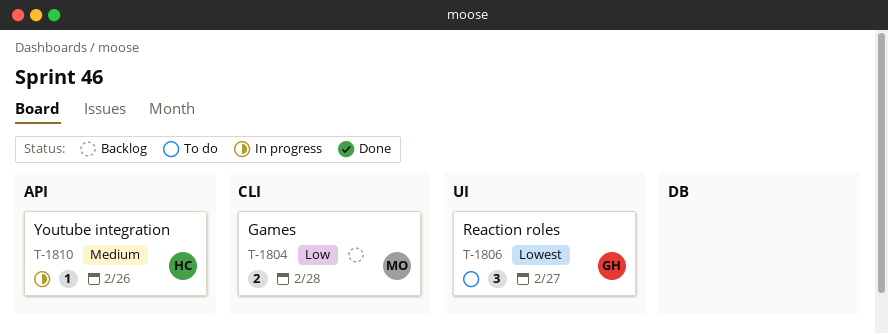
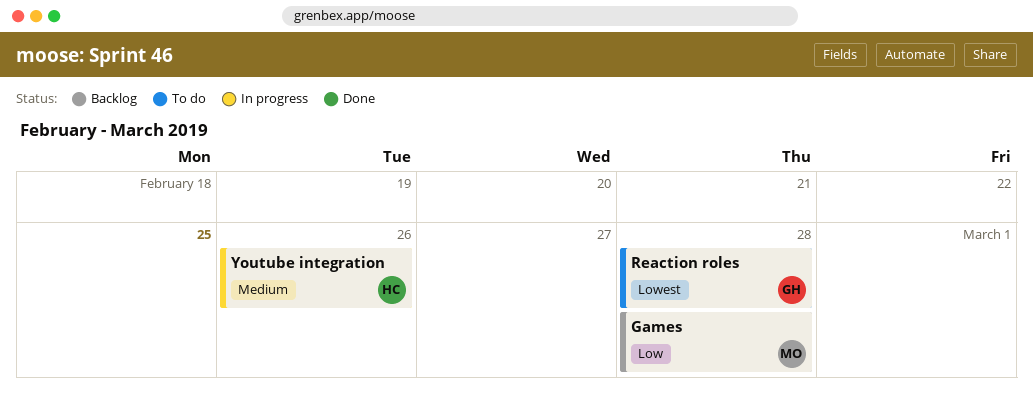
Reaction roles, due: Feb 27 -> Feb 28

